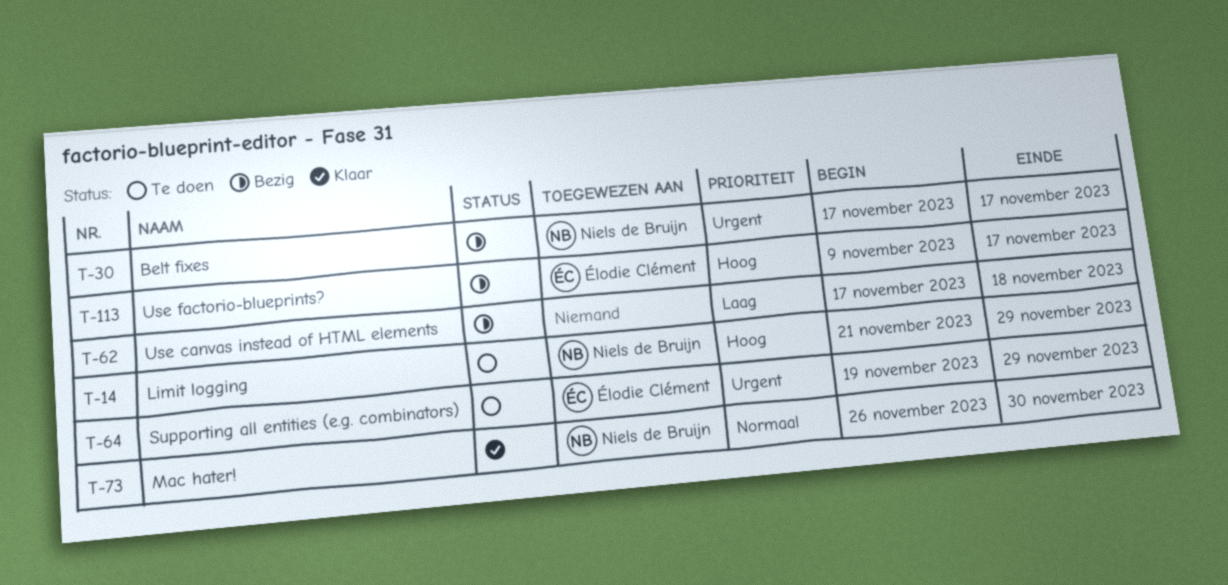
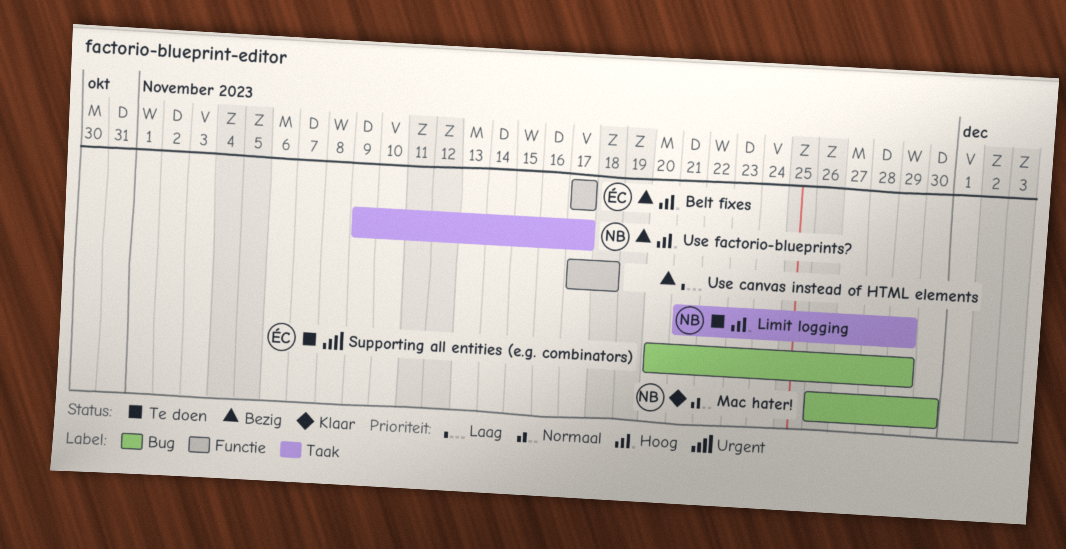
Belt fixes, owner: Niels de Bruijn -> Élodie Clément
Belt fixes, priority: Urgent -> Hoog
Supporting all entities (e.g. combinators), start: Nov 19 -> Nov 20
Use factorio-blueprints?, owner: Élodie Clément -> Niels de Bruijn

